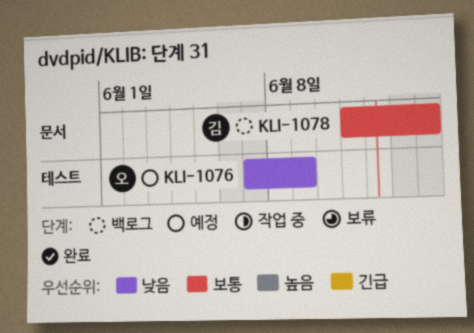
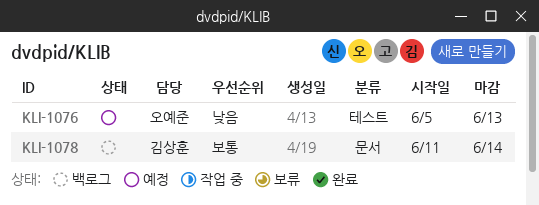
KLI-1076, start: Jun 7 -> Jun 5
KLI-1076, due: Jun 9 -> Jun 13

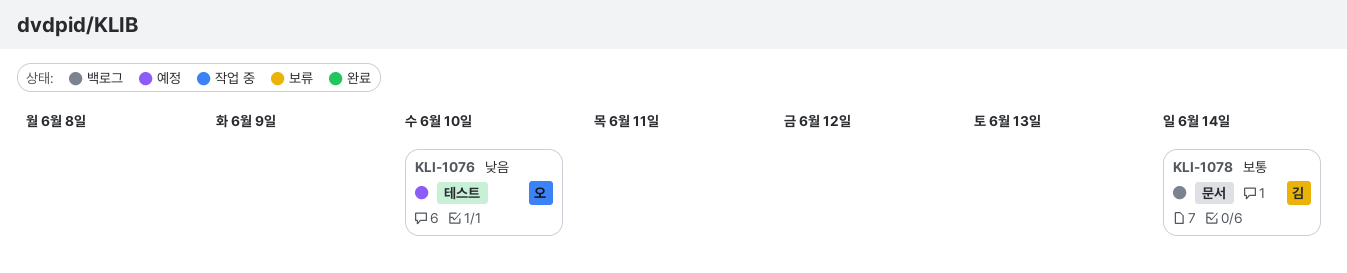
KLI-1076, due: Jun 13 -> Jun 10

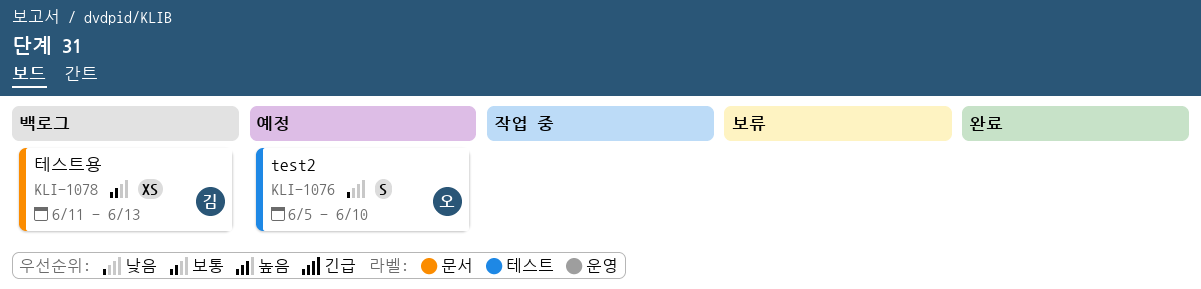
KLI-1078, due: Jun 14 -> Jun 13

